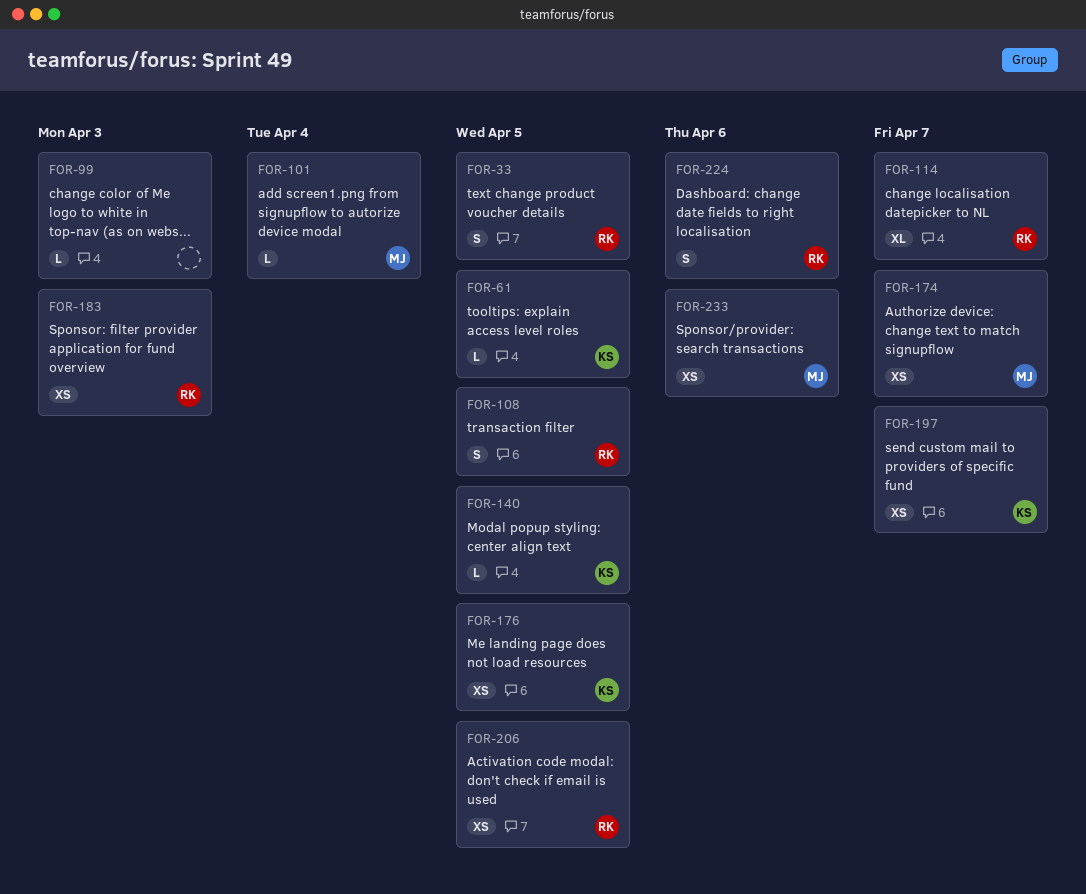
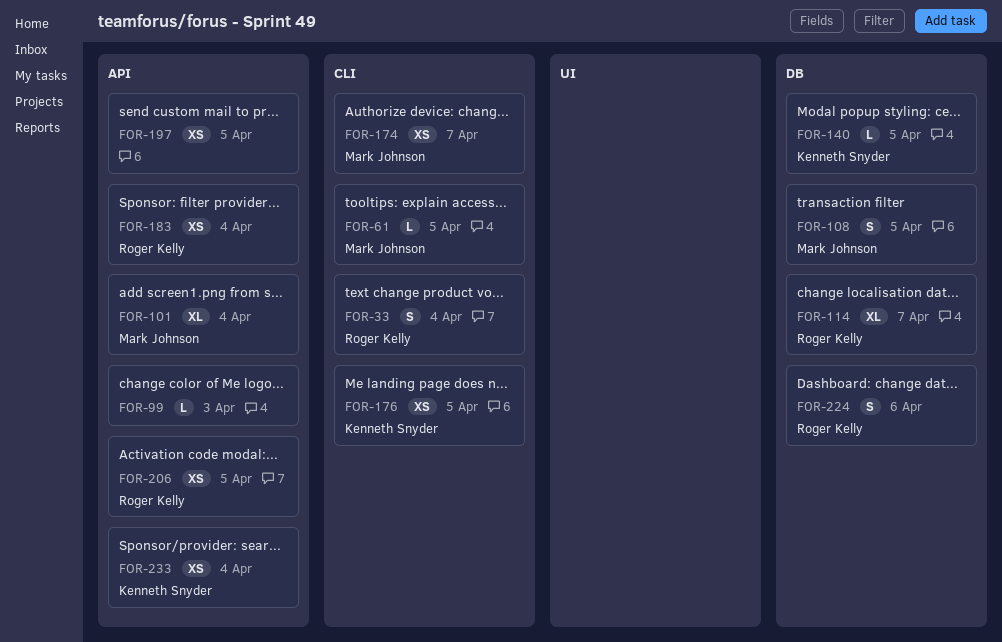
FOR-33, due: Apr 5 -> Apr 4
FOR-61, owner: Kenneth Snyder -> Mark Johnson
FOR-101, estimate: L -> XL
FOR-108, owner: Roger Kelly -> Mark Johnson
FOR-183, due: Apr 3 -> Apr 4
FOR-197, owner: Kenneth Snyder -> none
FOR-197, due: Apr 7 -> Apr 5
FOR-233, owner: Mark Johnson -> Kenneth Snyder
FOR-233, due: Apr 6 -> Apr 4

